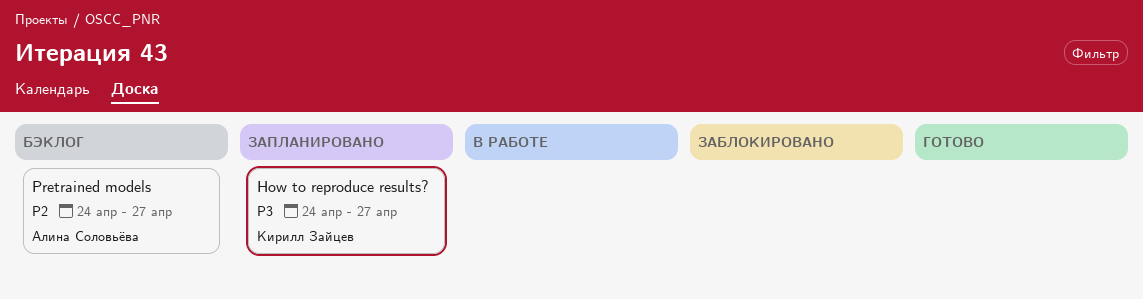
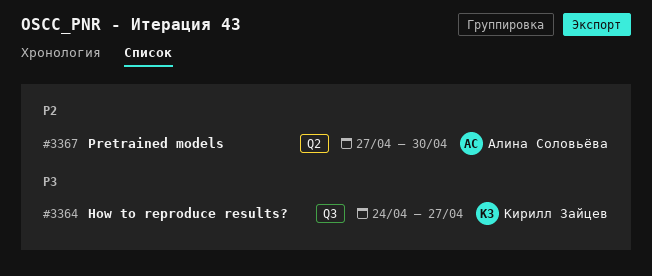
Pretrained models, start: Apr 24 -> Apr 27
Pretrained models, due: Apr 27 -> Apr 30

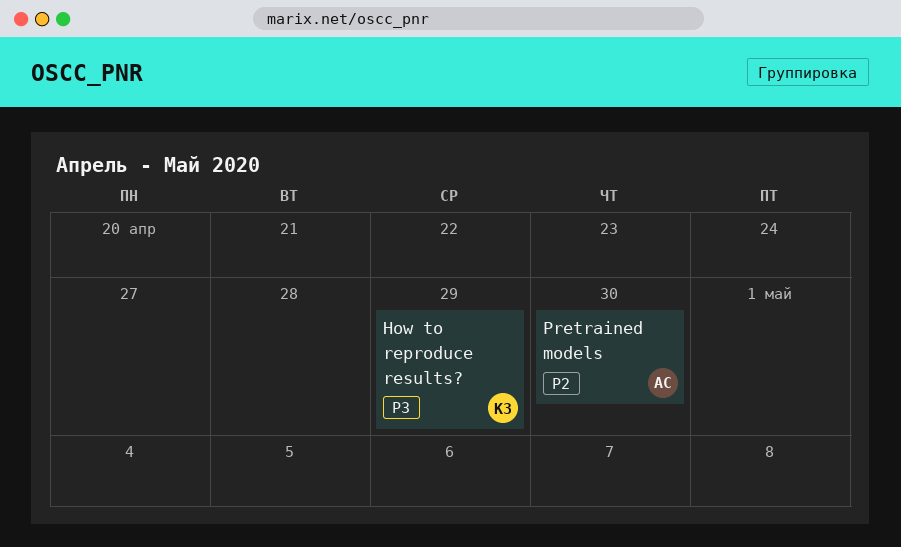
How to reproduce results?, due: Apr 27 -> Apr 29

